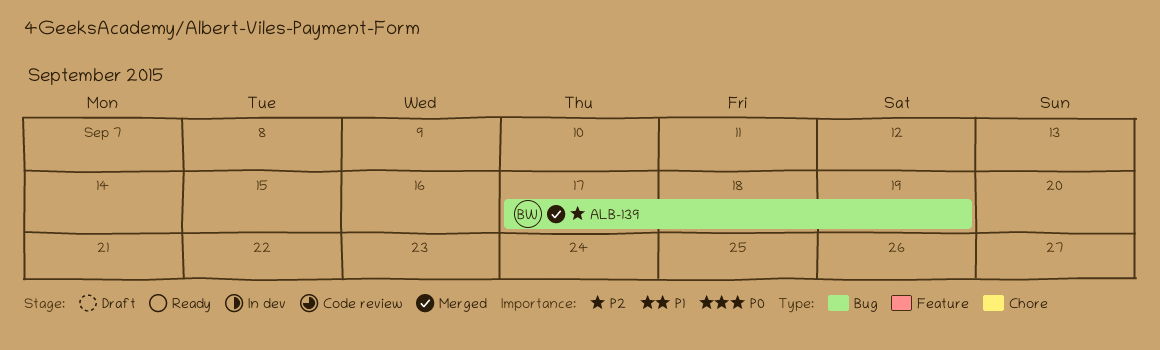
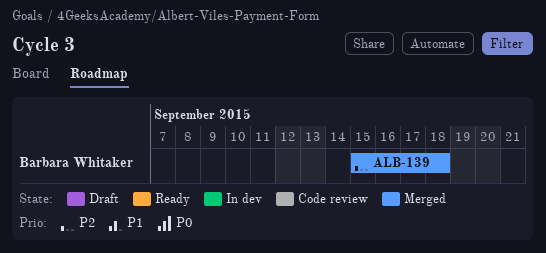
ALB-139, start: Sep 17 -> Sep 15
ALB-139, due: Sep 19 -> Sep 18

